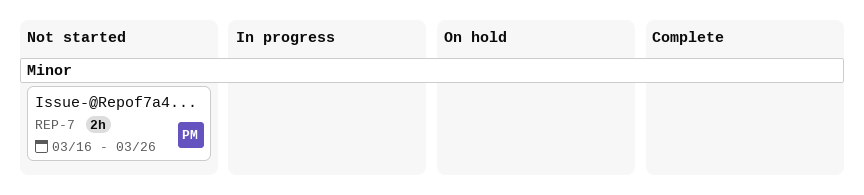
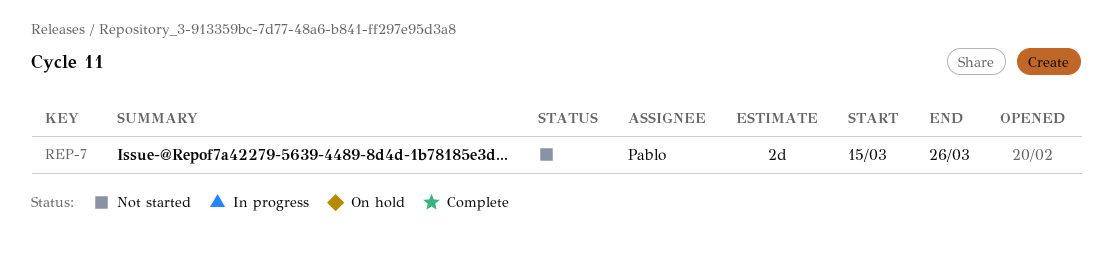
REP-7, estimate: 2h -> 2d
REP-7, start: Mar 16 -> Mar 15

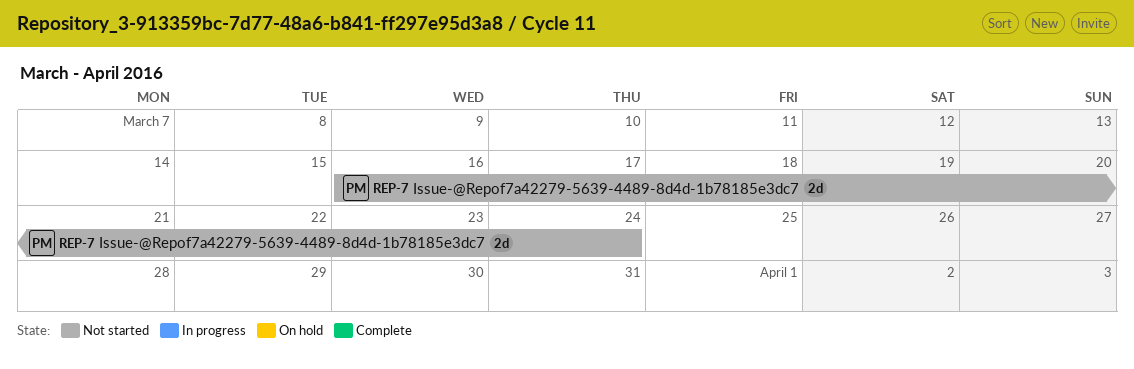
REP-7, start: Mar 15 -> Mar 16
REP-7, due: Mar 26 -> Mar 24

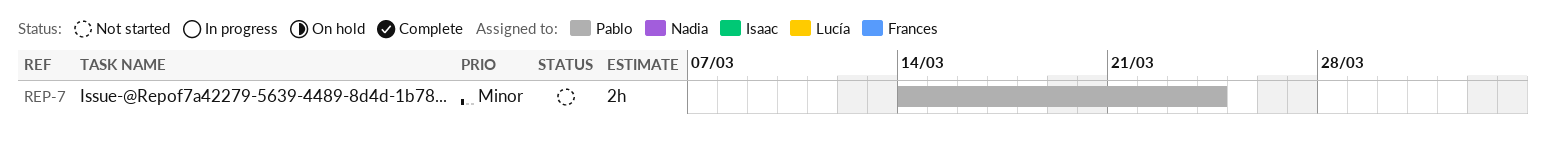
REP-7, estimate: 2d -> 2h
REP-7, start: Mar 16 -> Mar 14

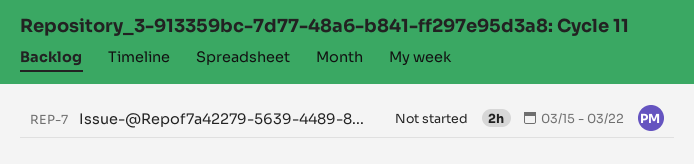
REP-7, start: Mar 14 -> Mar 15
REP-7, due: Mar 24 -> Mar 22

